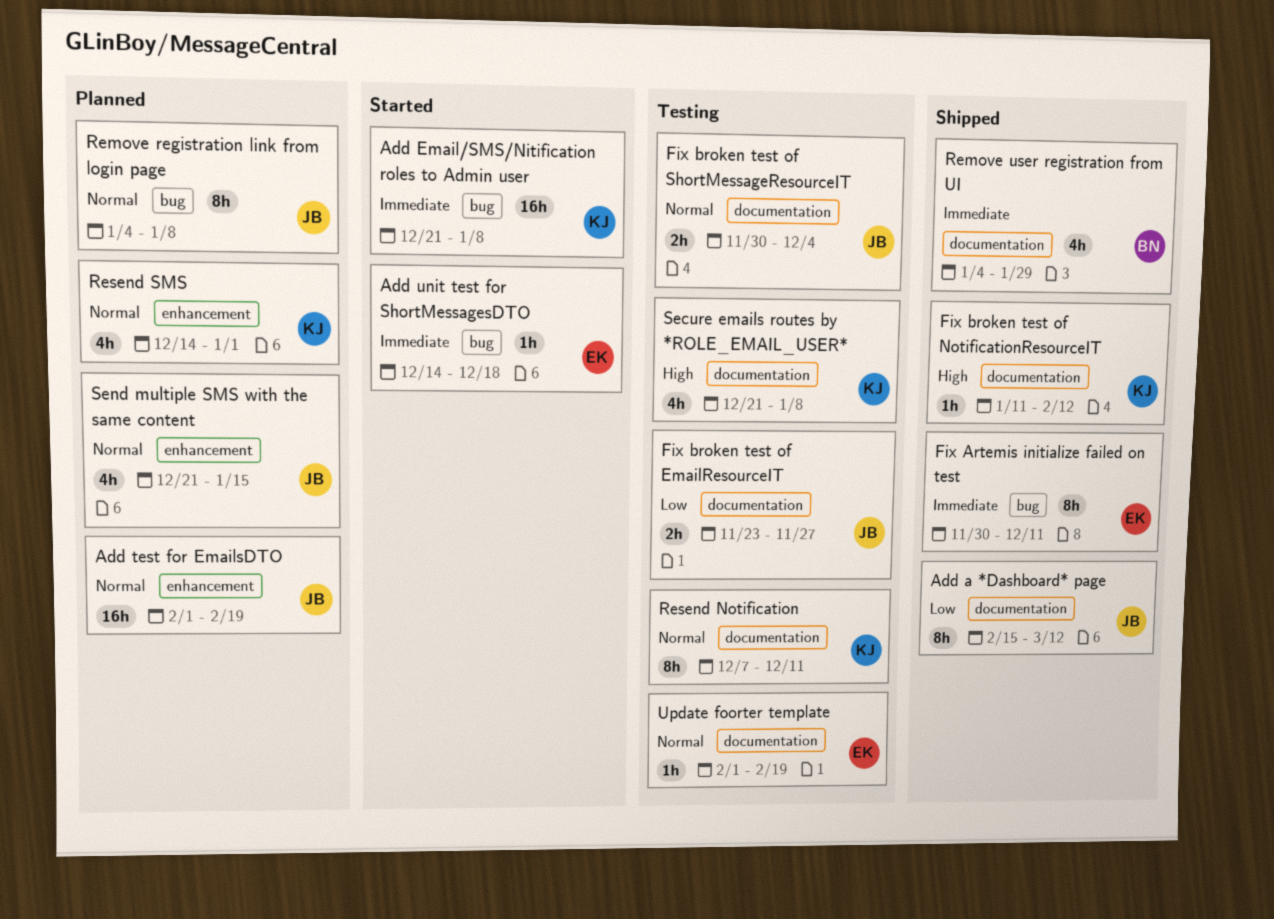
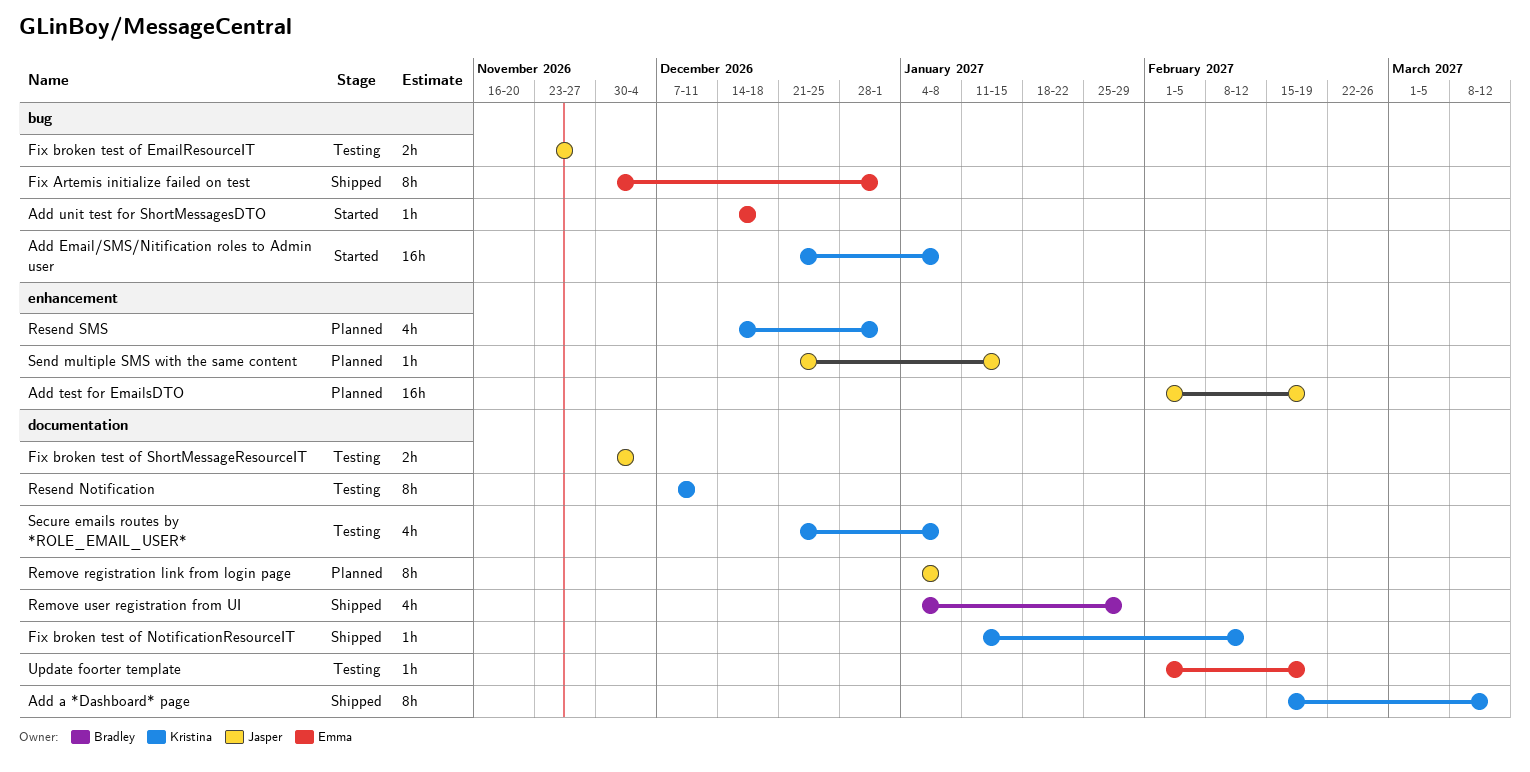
Add a *Dashboard* page, owner: Jasper -> Kristina
Fix Artemis initialize failed on test, due: Dec 11 -> Jan 1
Fix broken test of EmailResourceIT, label: documentation -> bug
Remove registration link from login page, label: bug -> documentation
Send multiple SMS with the same content, estimate: 4h -> 1h

